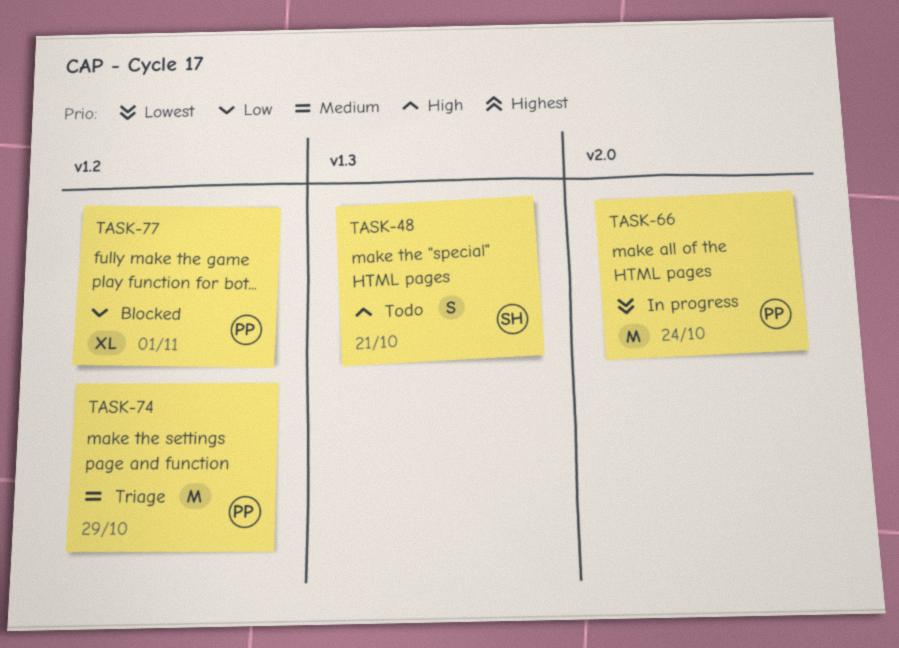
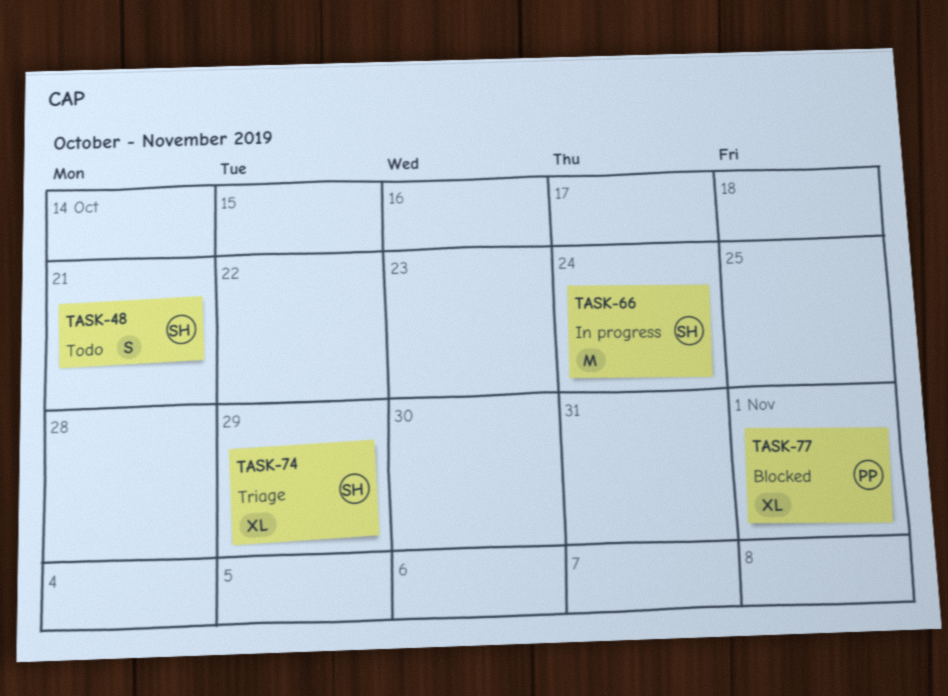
TASK-66, owner: PP -> SH
TASK-74, owner: PP -> SH
TASK-74, estimate: M -> XL

